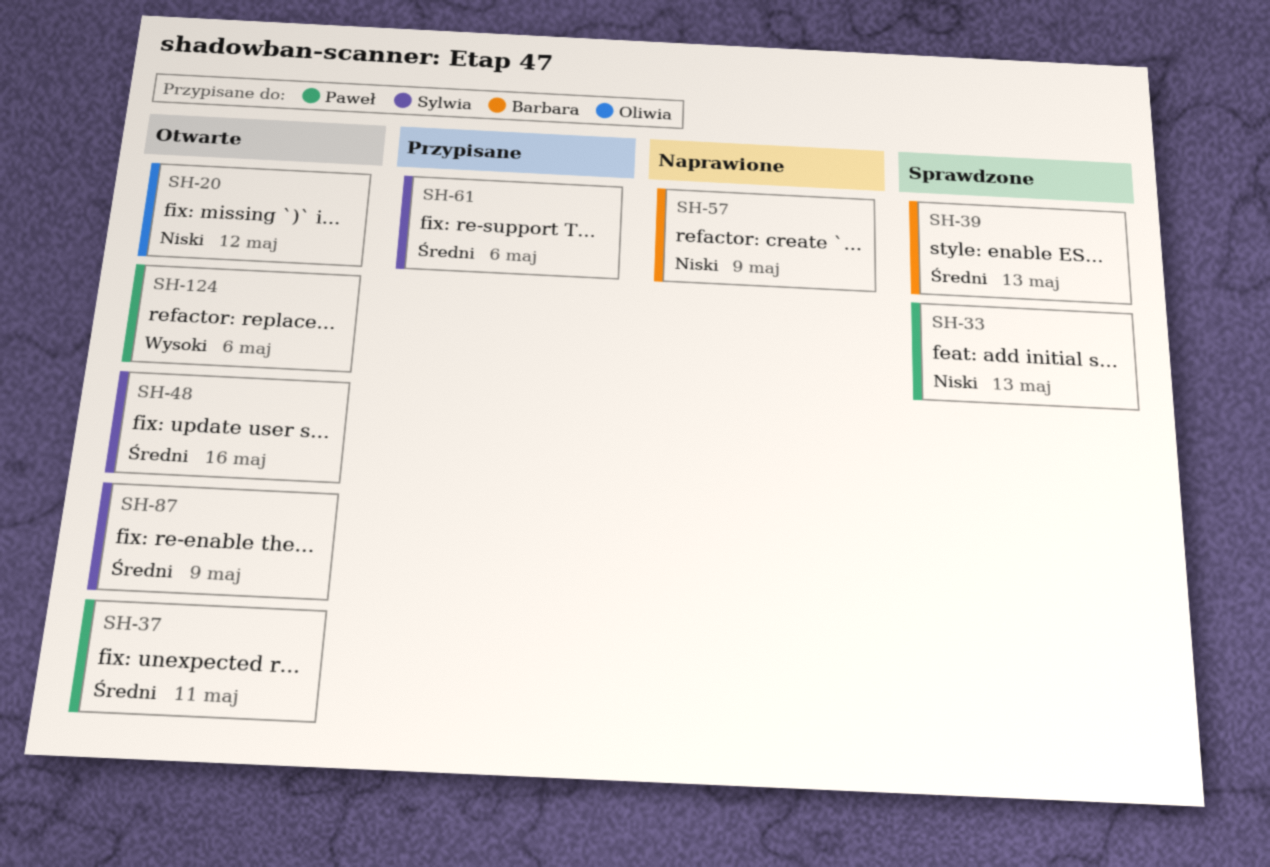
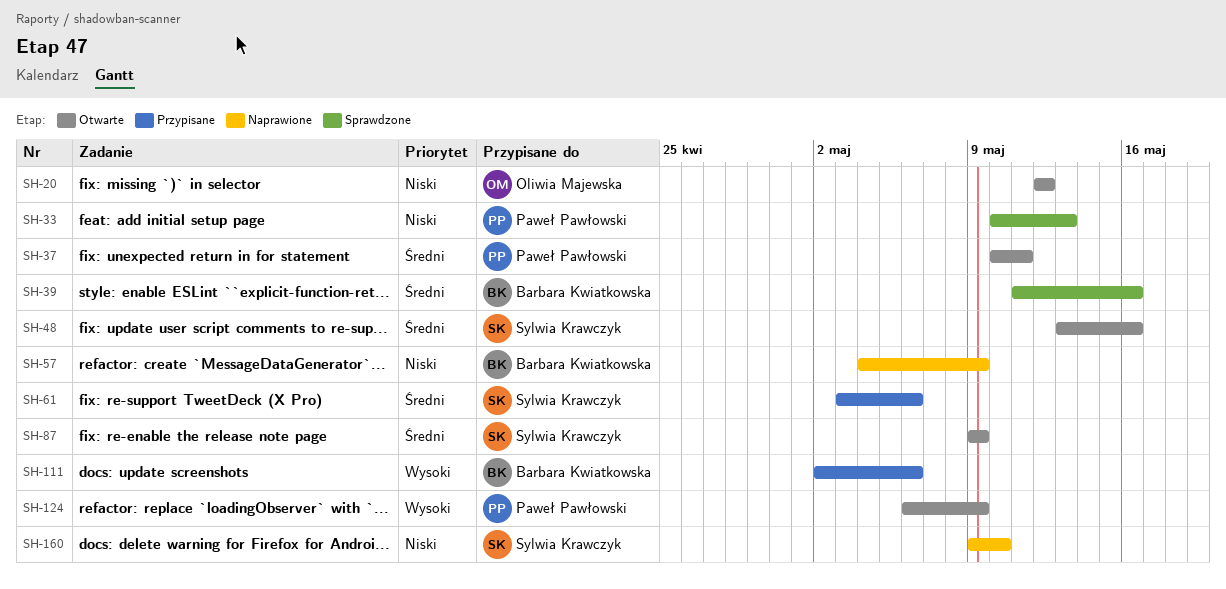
SH-39, due: May 13 -> May 16
SH-111: none -> present
SH-124, due: May 6 -> May 9
SH-160: none -> present

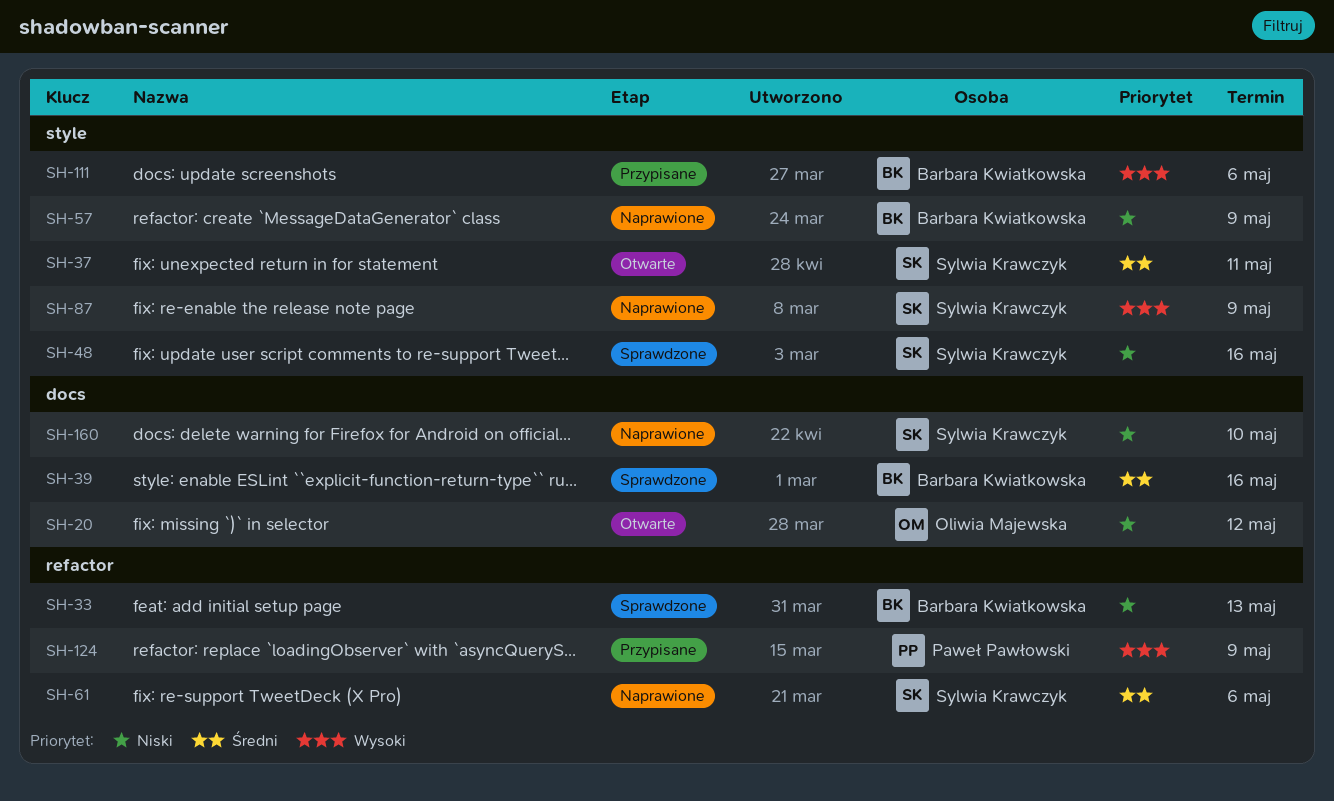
SH-33, owner: Paweł Pawłowski -> Barbara Kwiatkowska
SH-37, owner: Paweł Pawłowski -> Sylwia Krawczyk
SH-48, status: Otwarte -> Sprawdzone
SH-48, priority: Średni -> Niski
SH-61, status: Przypisane -> Naprawione
SH-87, status: Otwarte -> Naprawione
SH-87, priority: Średni -> Wysoki
SH-124, status: Otwarte -> Przypisane

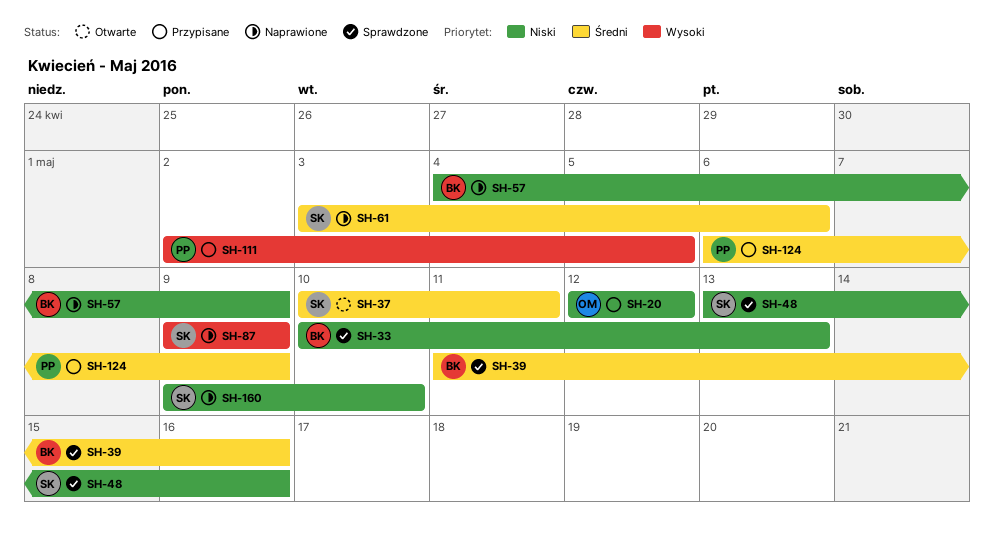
SH-20, status: Otwarte -> Przypisane
SH-111, owner: Barbara Kwiatkowska -> Paweł Pawłowski
SH-111, due: May 6 -> May 5
SH-124, priority: Wysoki -> Średni

